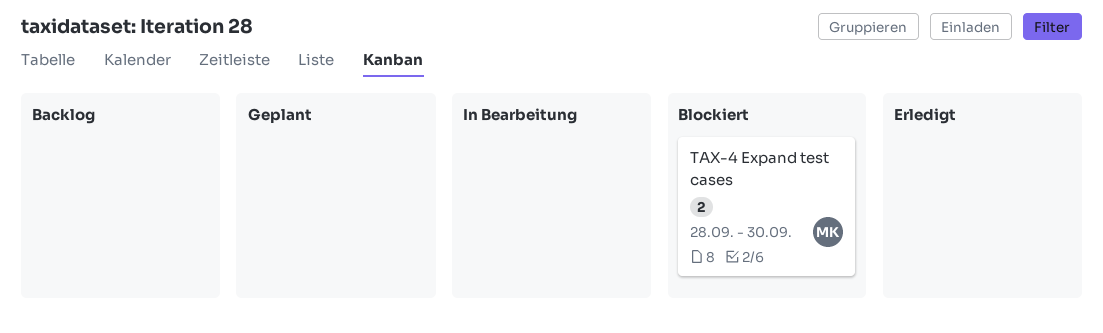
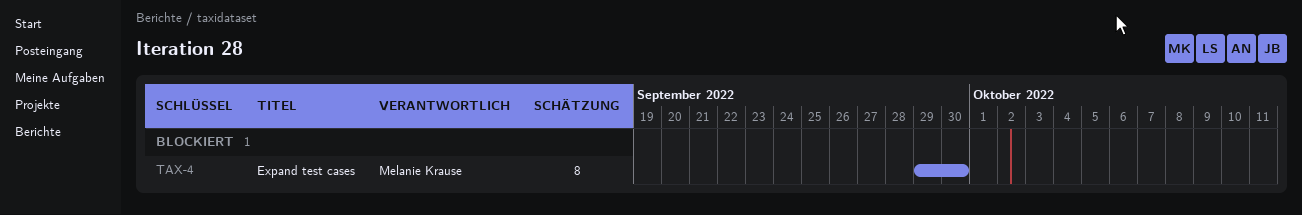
TAX-4, estimate: 2 -> 8
TAX-4, start: Sep 28 -> Sep 29

